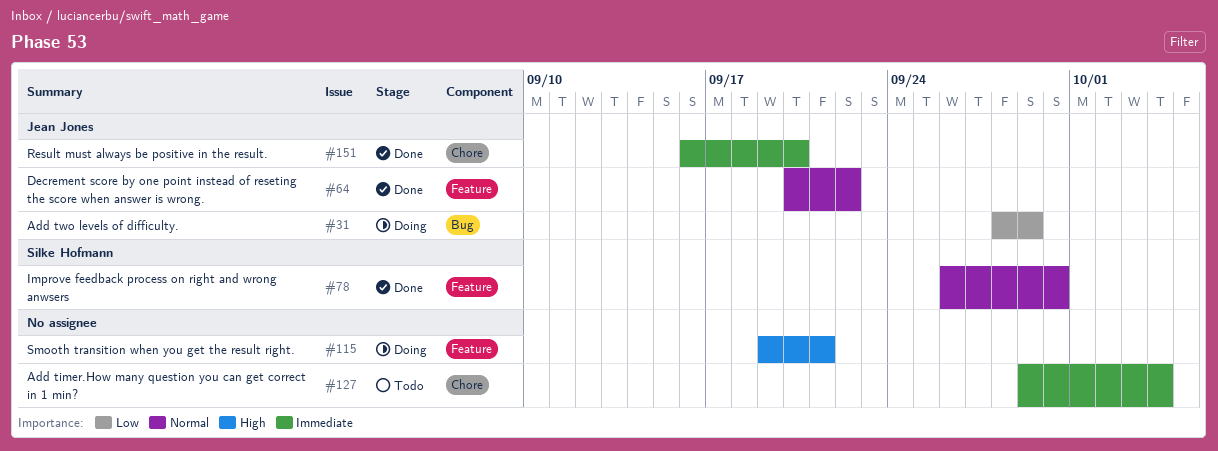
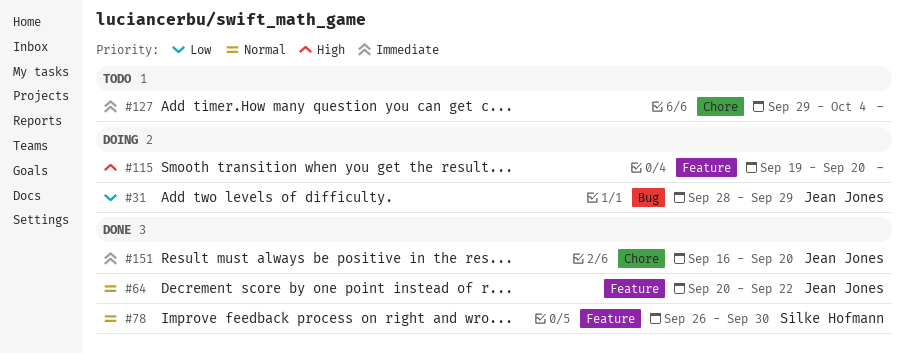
#115, due: Sep 21 -> Sep 20

